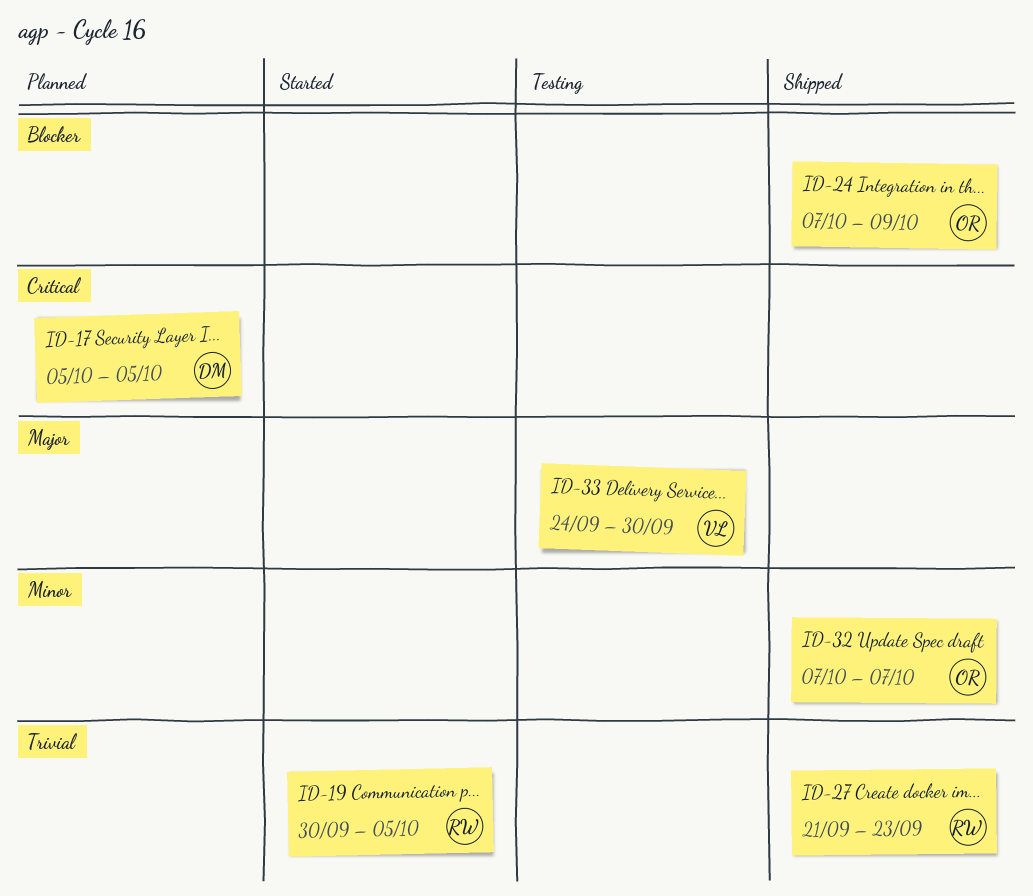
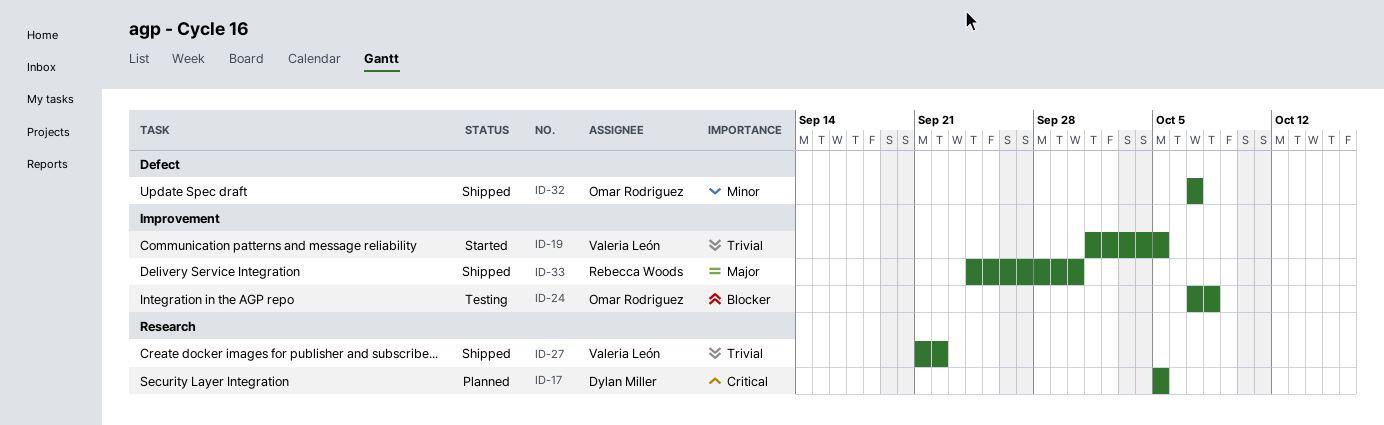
ID-19, owner: Rebecca Woods -> Valeria León
ID-19, start: Sep 30 -> Oct 1
ID-24, status: Shipped -> Testing
ID-24, due: Oct 9 -> Oct 8
ID-27, owner: Rebecca Woods -> Valeria León
ID-27, due: Sep 23 -> Sep 22
ID-33, status: Testing -> Shipped
ID-33, owner: Valeria León -> Rebecca Woods

